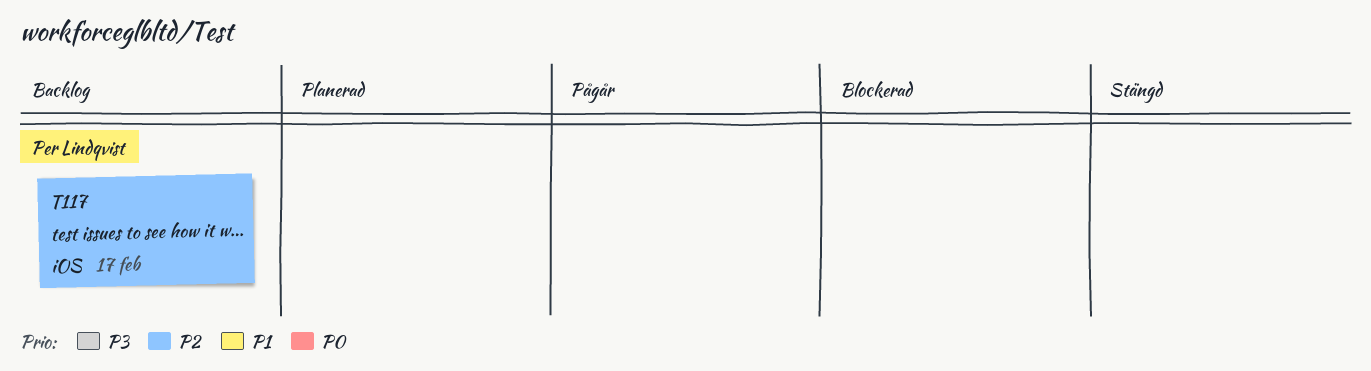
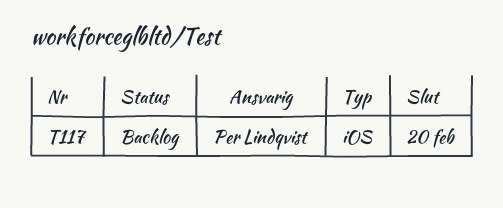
T117, due: Feb 17 -> Feb 20

